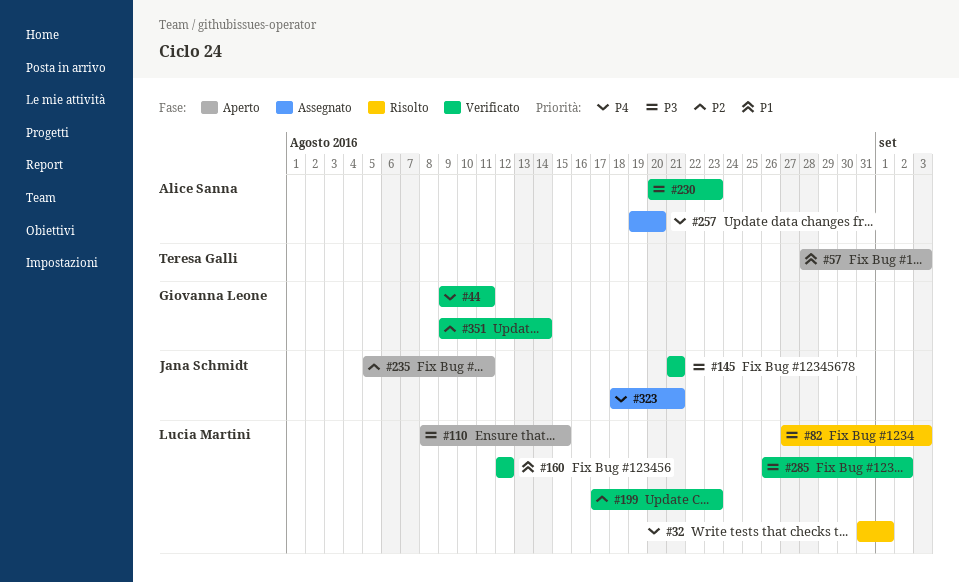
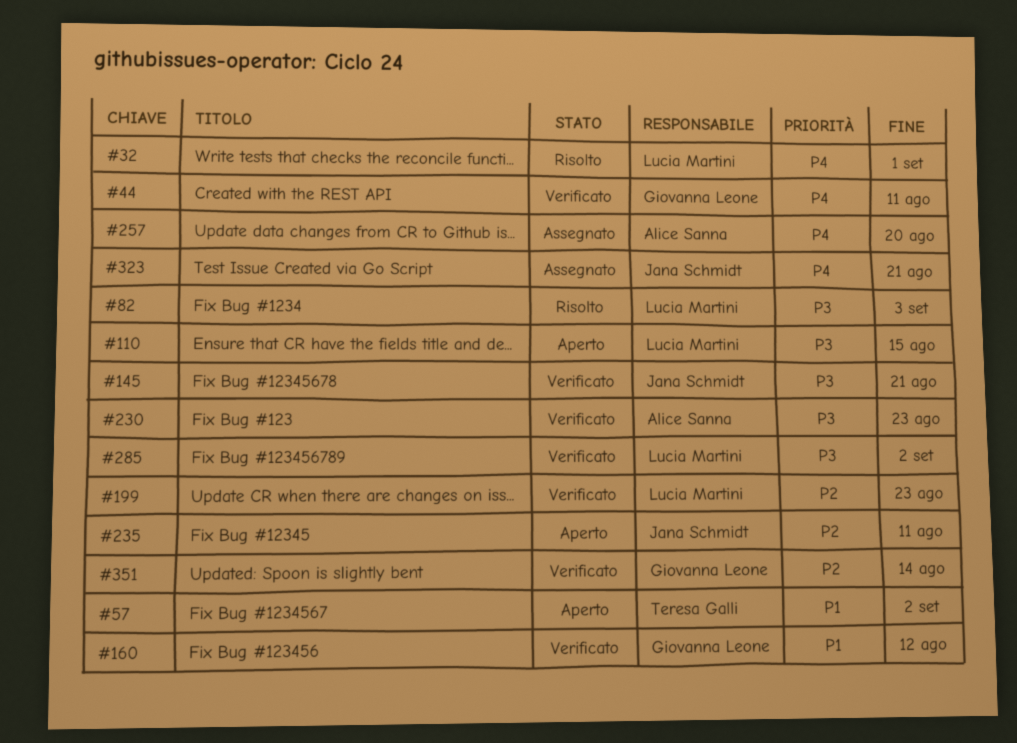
#57, due: Sep 3 -> Sep 2
#160, owner: Lucia Martini -> Giovanna Leone

